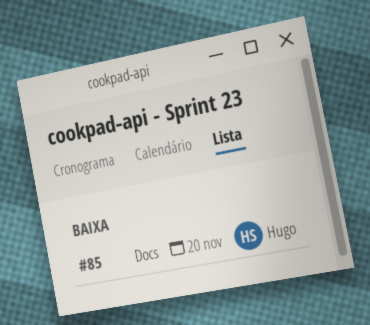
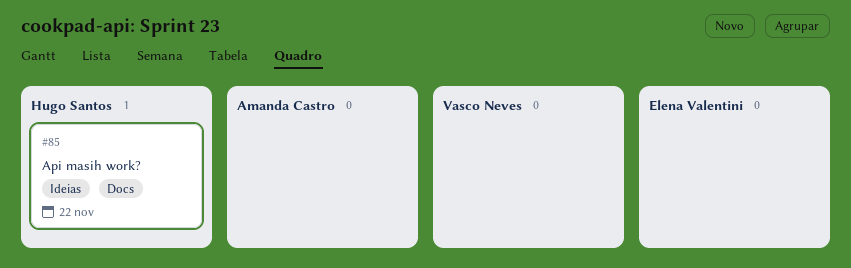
#85, due: Nov 20 -> Nov 22

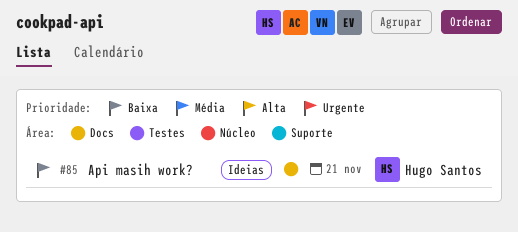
#85, due: Nov 22 -> Nov 21

